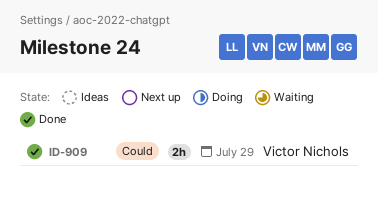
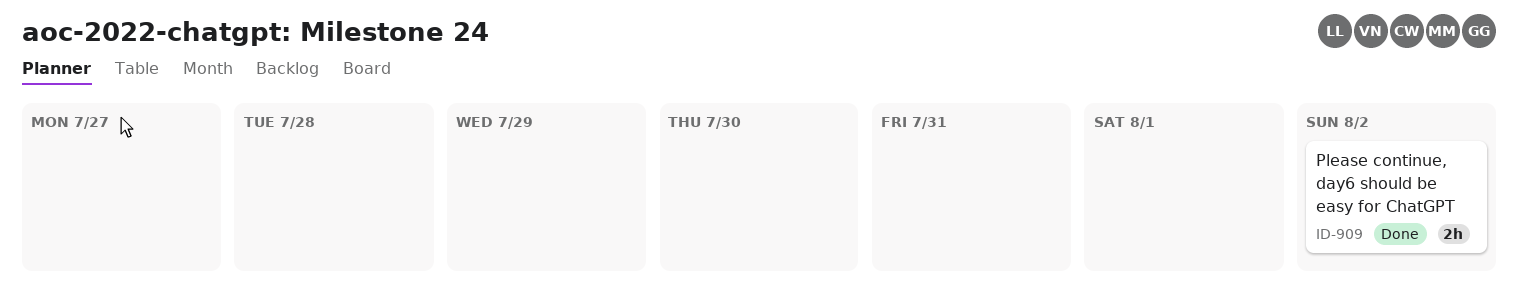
ID-909, due: Jul 29 -> Aug 2

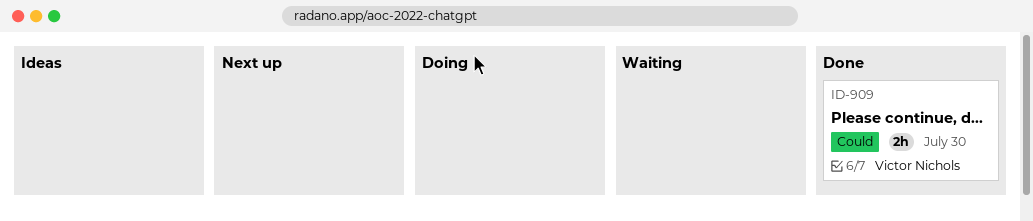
ID-909, due: Aug 2 -> Jul 30

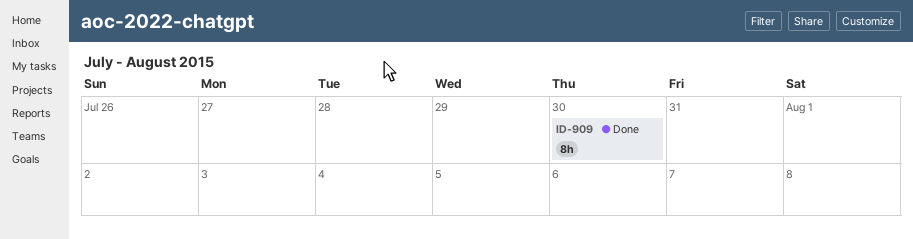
ID-909, estimate: 2h -> 8h

